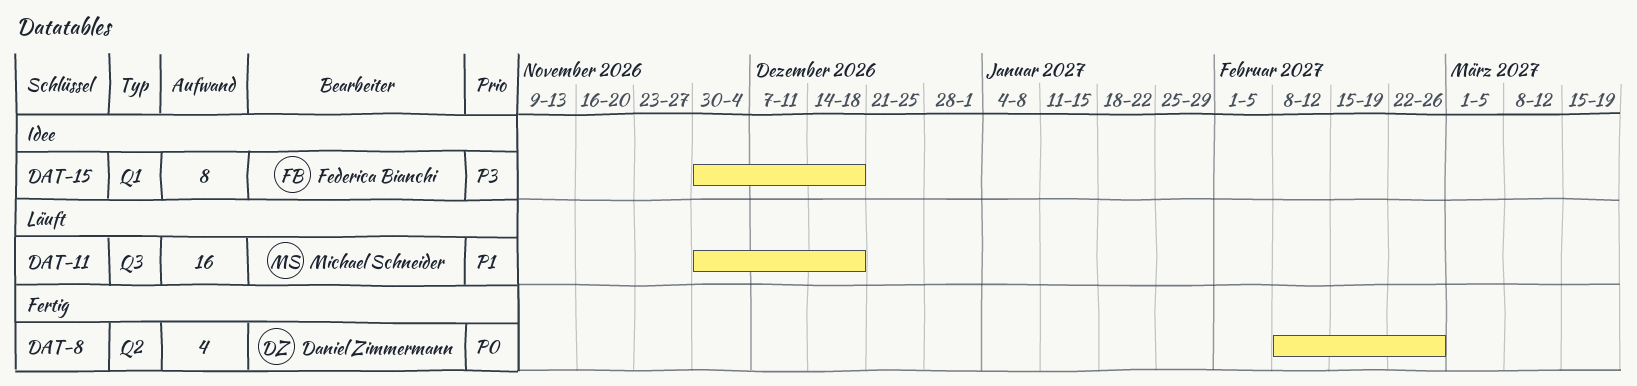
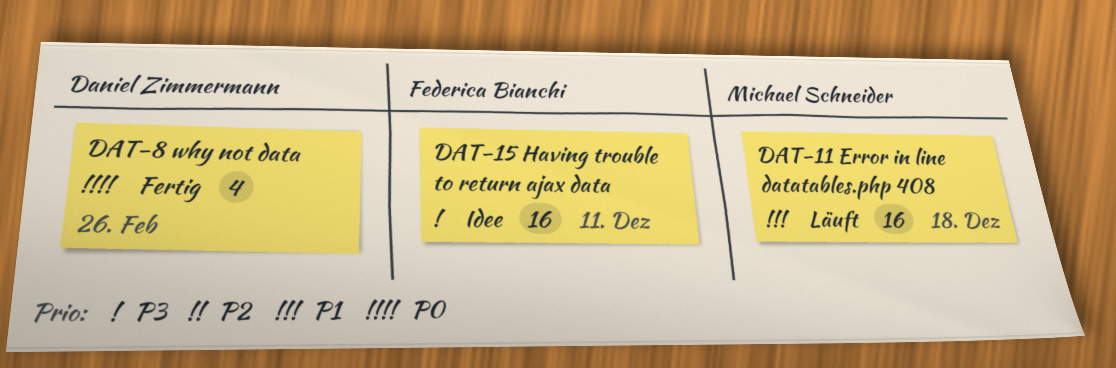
DAT-15, estimate: 8 -> 16
DAT-15, due: Dec 18 -> Dec 11

